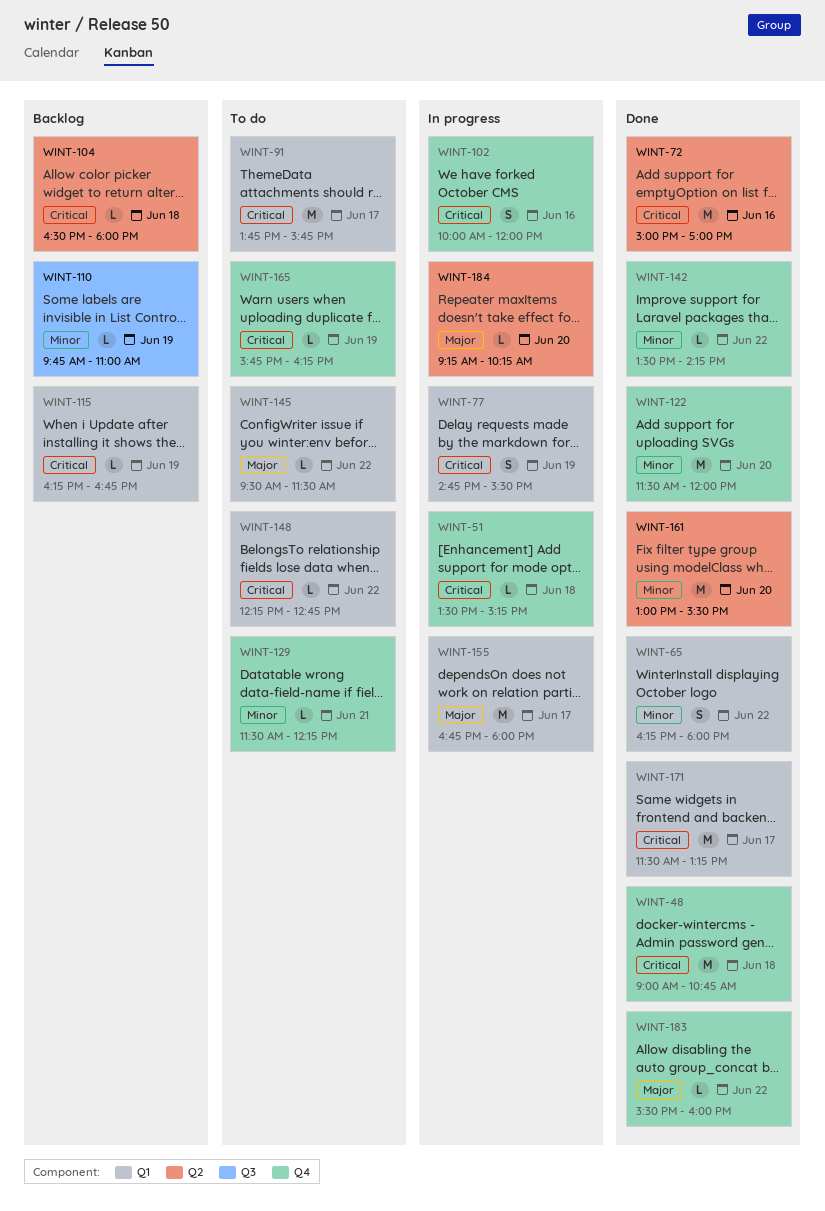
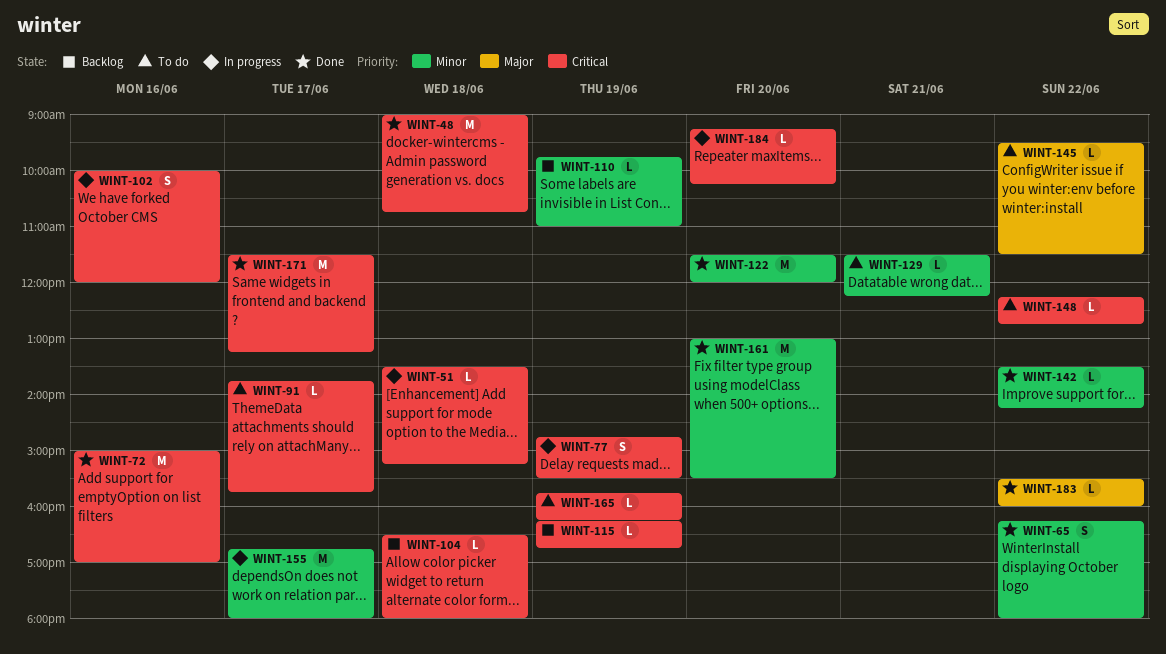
WINT-91, estimate: M -> L
WINT-155, priority: Major -> Minor
WINT-184, priority: Major -> Critical

